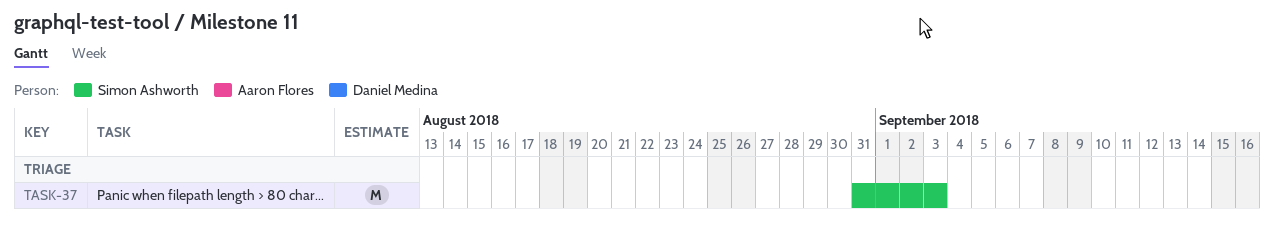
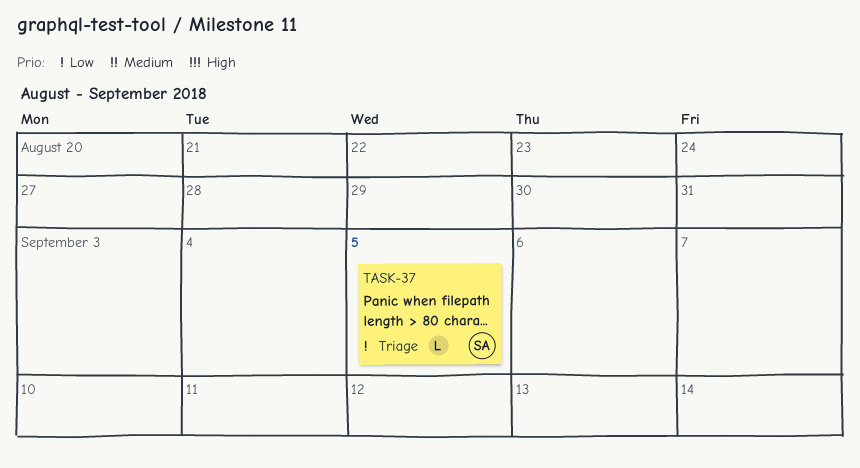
TASK-37, estimate: M -> L
TASK-37, due: Sep 3 -> Sep 5

